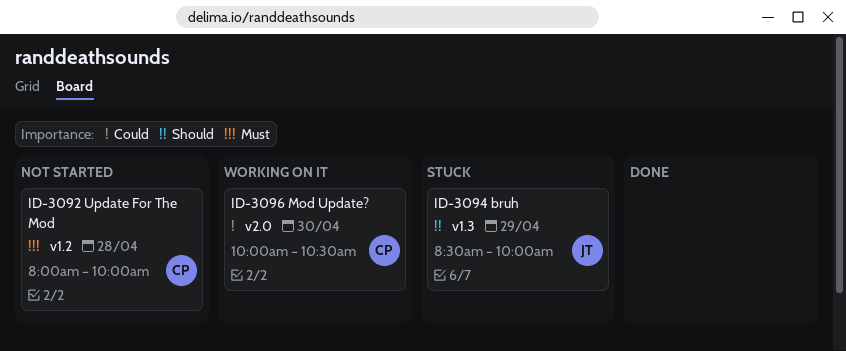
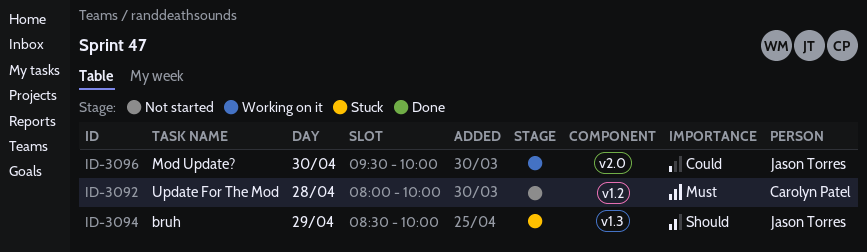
ID-3096, owner: Carolyn Patel -> Jason Torres
ID-3096, begins: 10:00 -> 09:30
ID-3096, ends: 10:30 -> 10:00

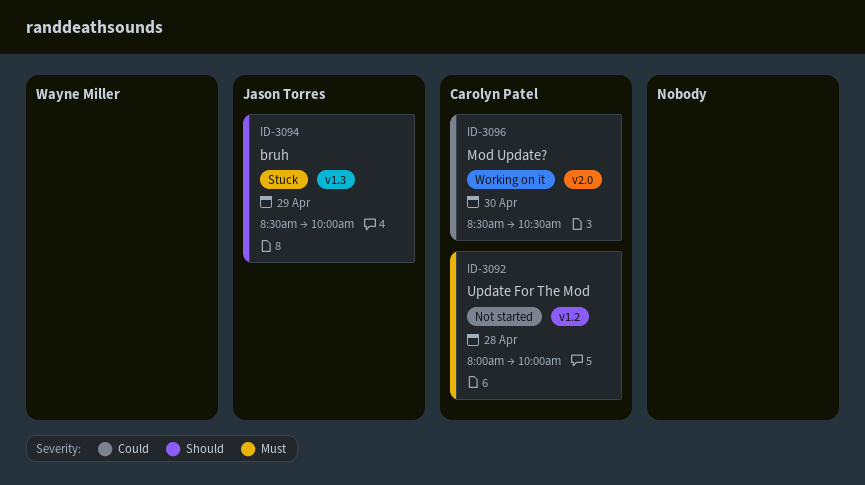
ID-3096, owner: Jason Torres -> Carolyn Patel
ID-3096, begins: 09:30 -> 08:30
ID-3096, ends: 10:00 -> 10:30

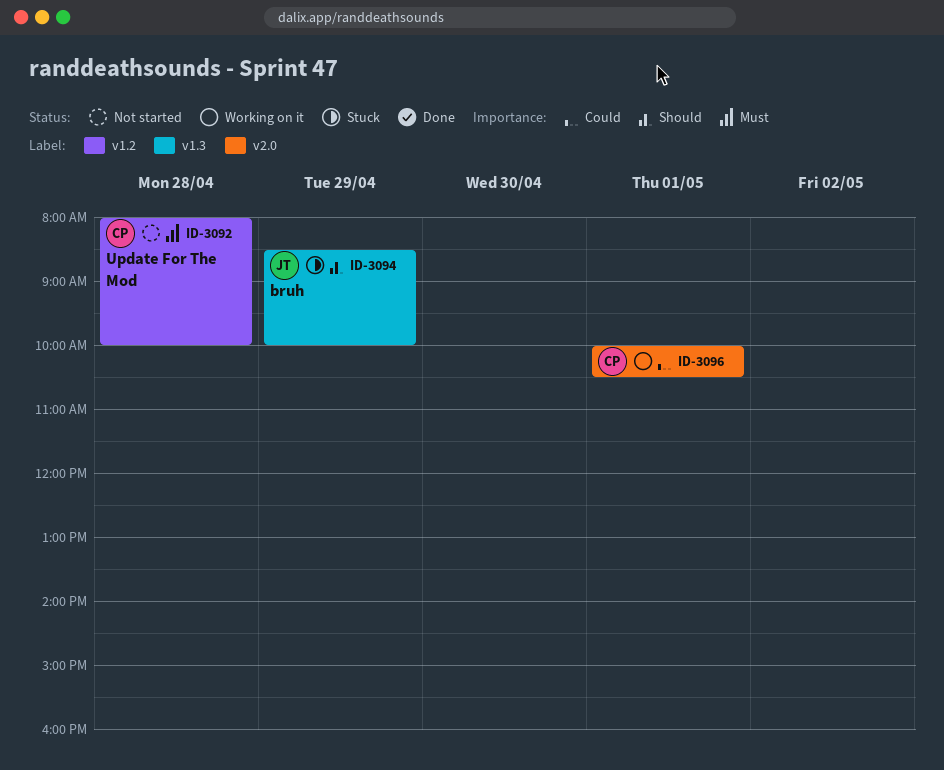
ID-3096, day: Apr 30 -> May 1
ID-3096, begins: 08:30 -> 10:00

